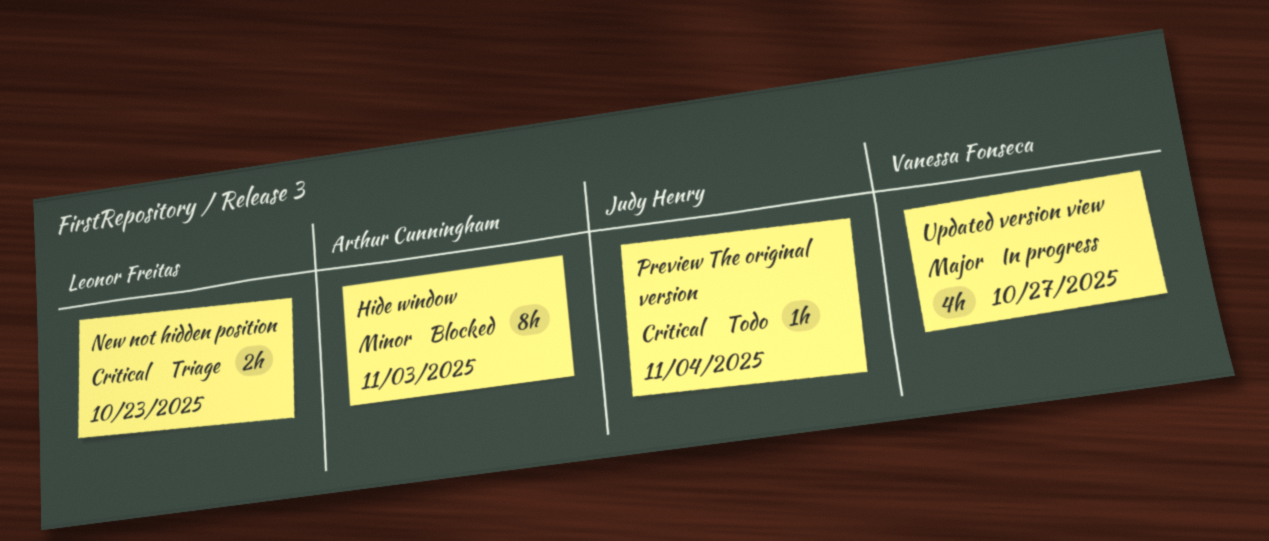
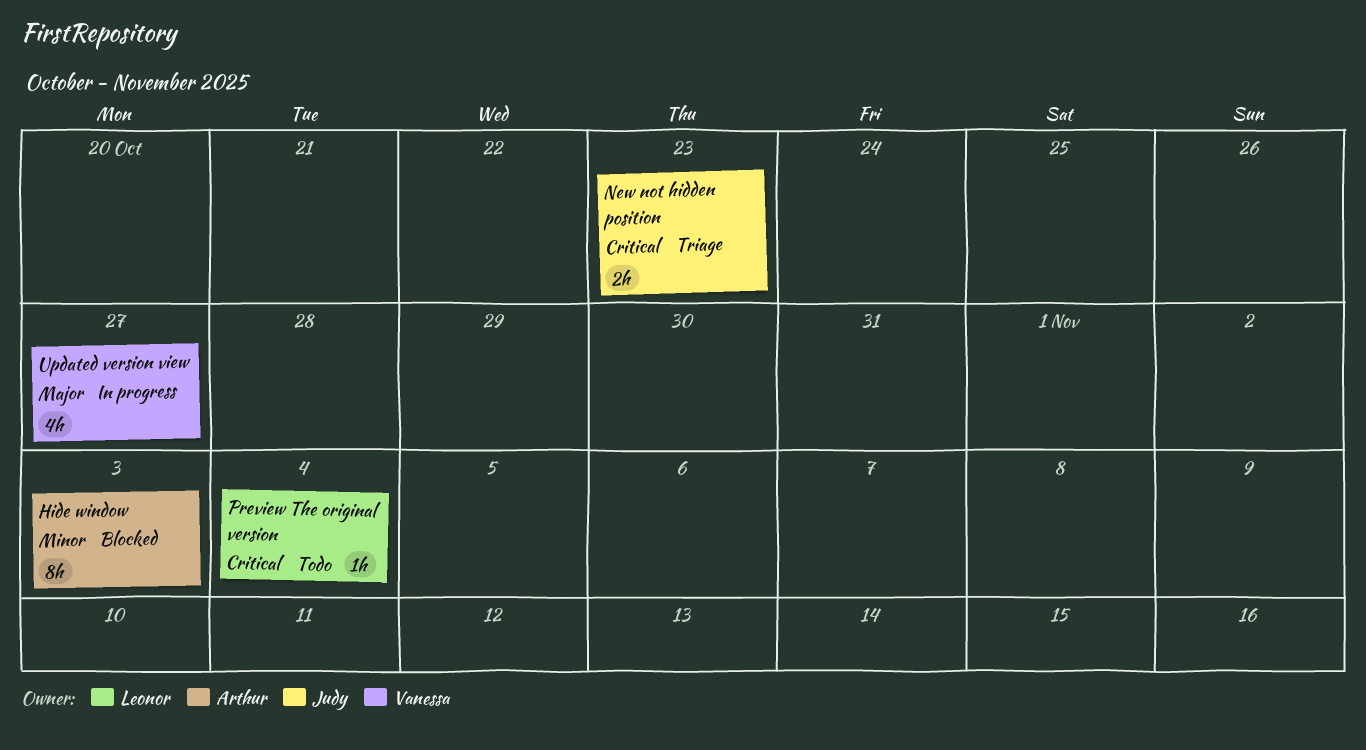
New not hidden position, owner: Leonor Freitas -> Judy Henry
Preview The original version, owner: Judy Henry -> Leonor Freitas

